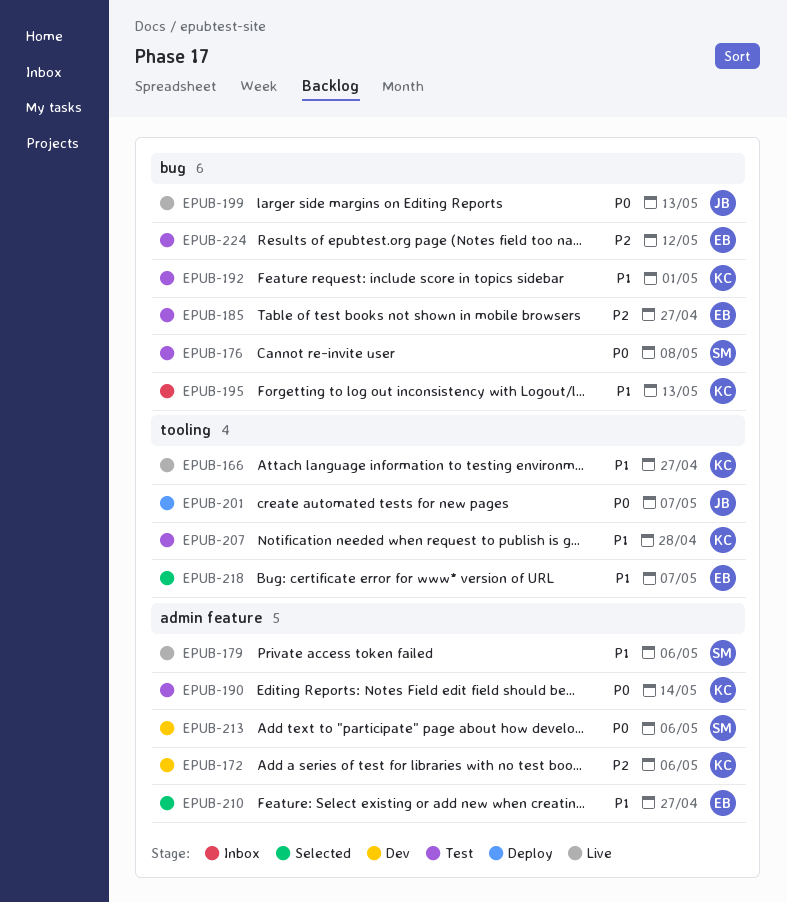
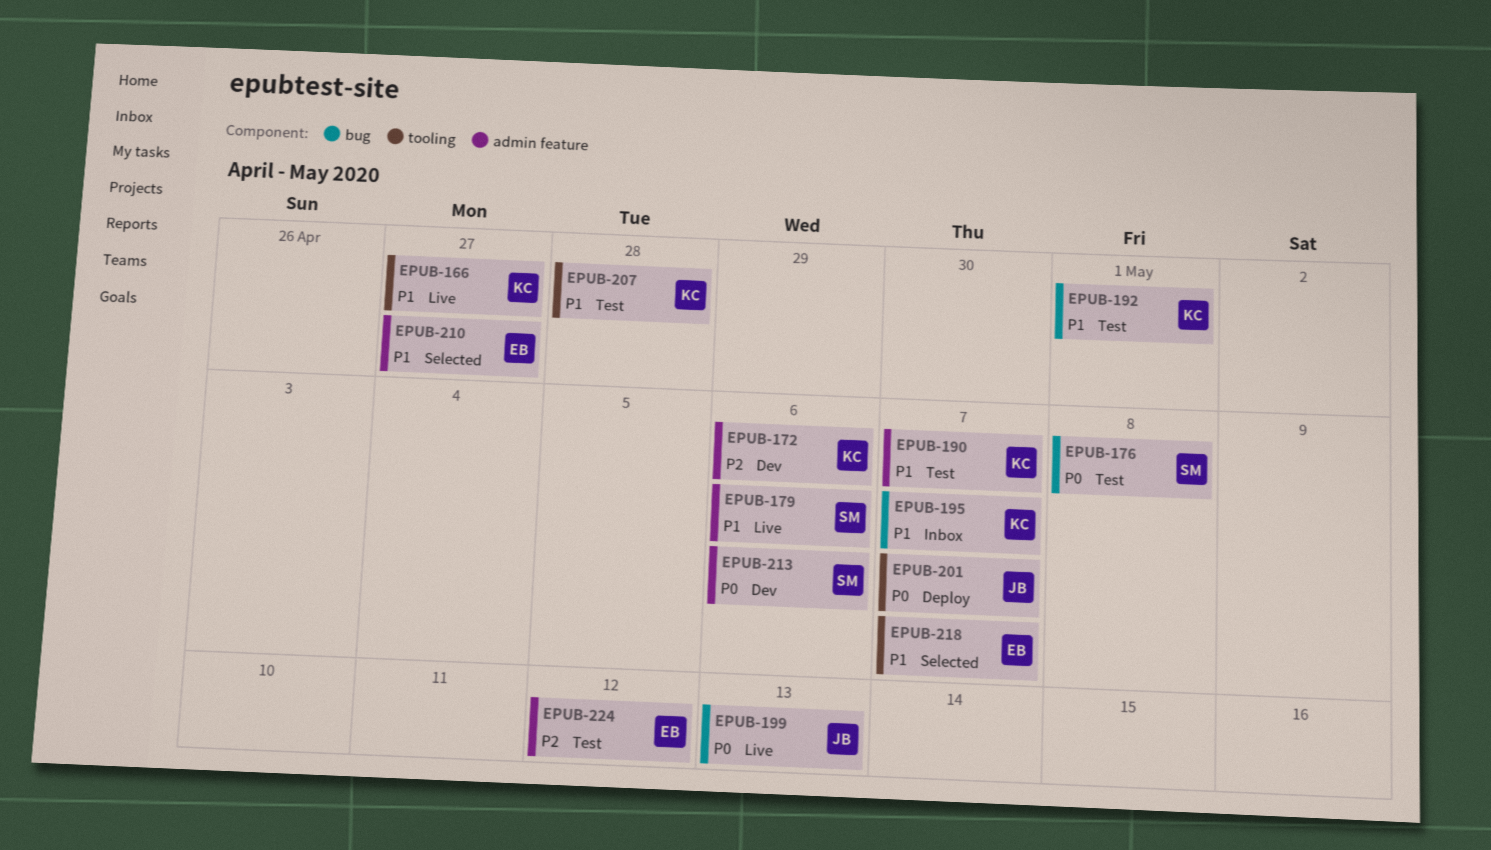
EPUB-185: present -> none
EPUB-190, priority: P0 -> P1
EPUB-190, due: May 14 -> May 7
EPUB-195, due: May 13 -> May 7
EPUB-224, label: bug -> admin feature

